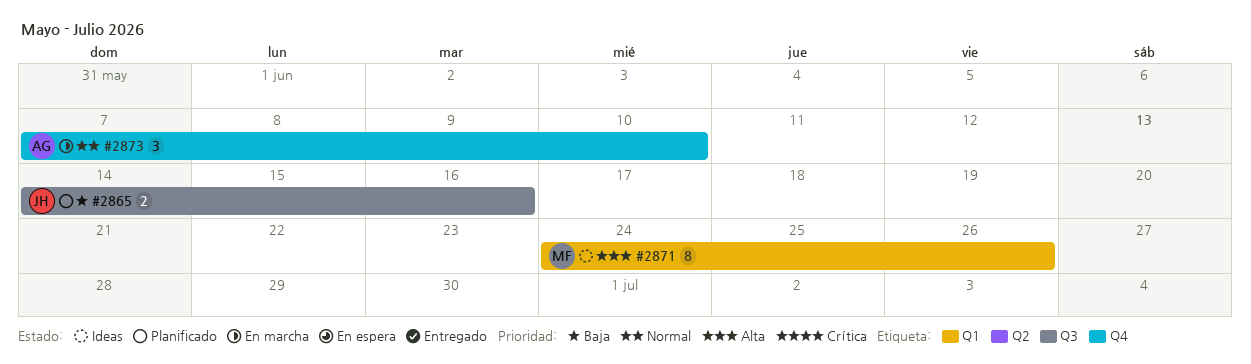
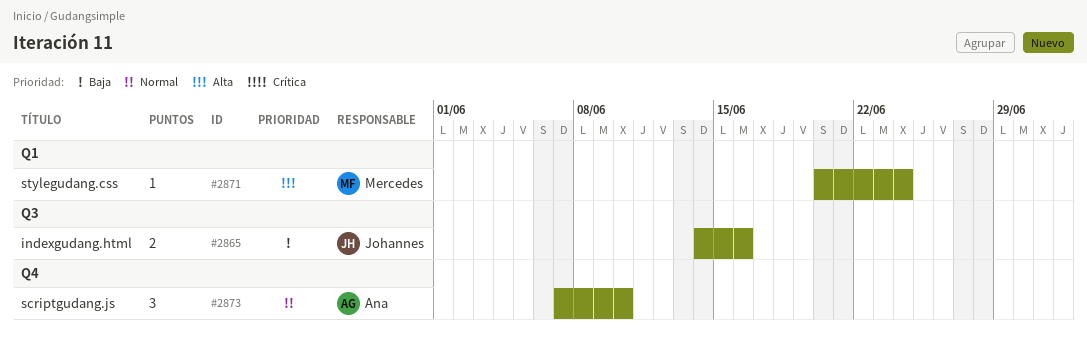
#2871, estimate: 8 -> 1
#2871, start: Jun 24 -> Jun 20
#2871, due: Jun 26 -> Jun 24

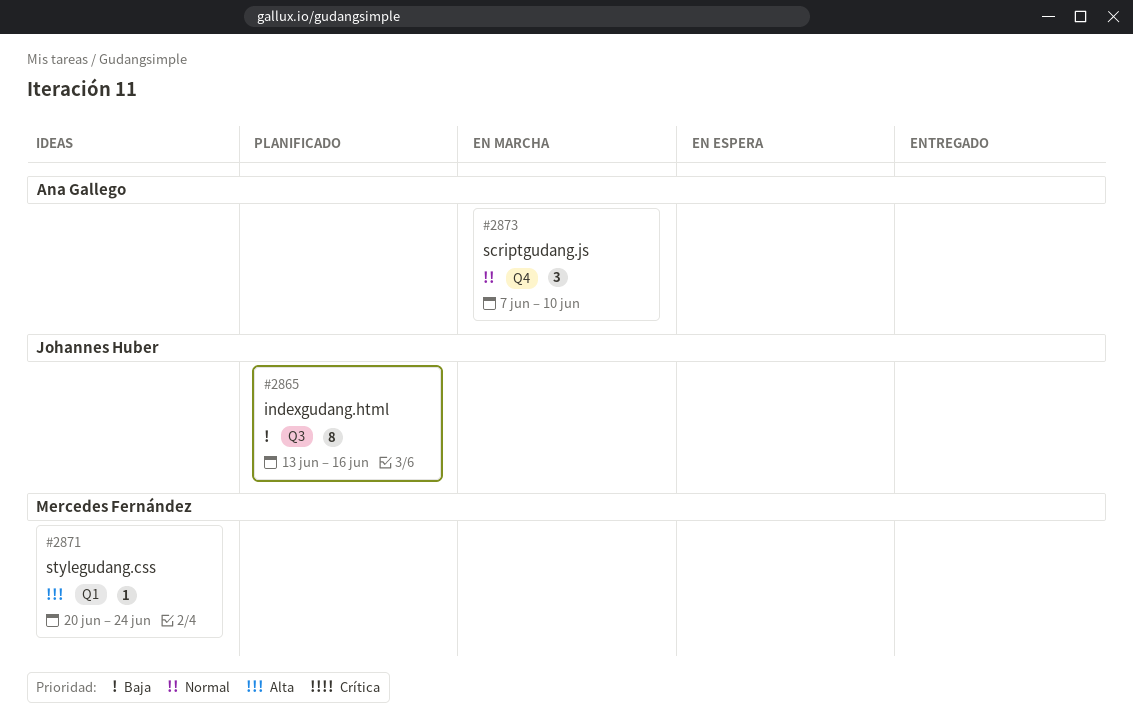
#2865, estimate: 2 -> 8
#2865, start: Jun 14 -> Jun 13

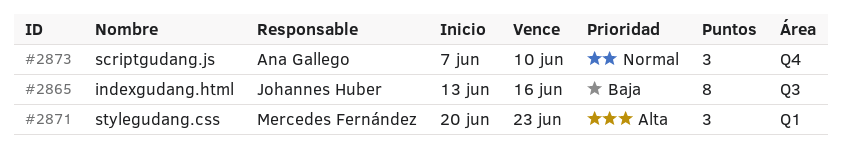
#2871, estimate: 1 -> 3
#2871, due: Jun 24 -> Jun 23

